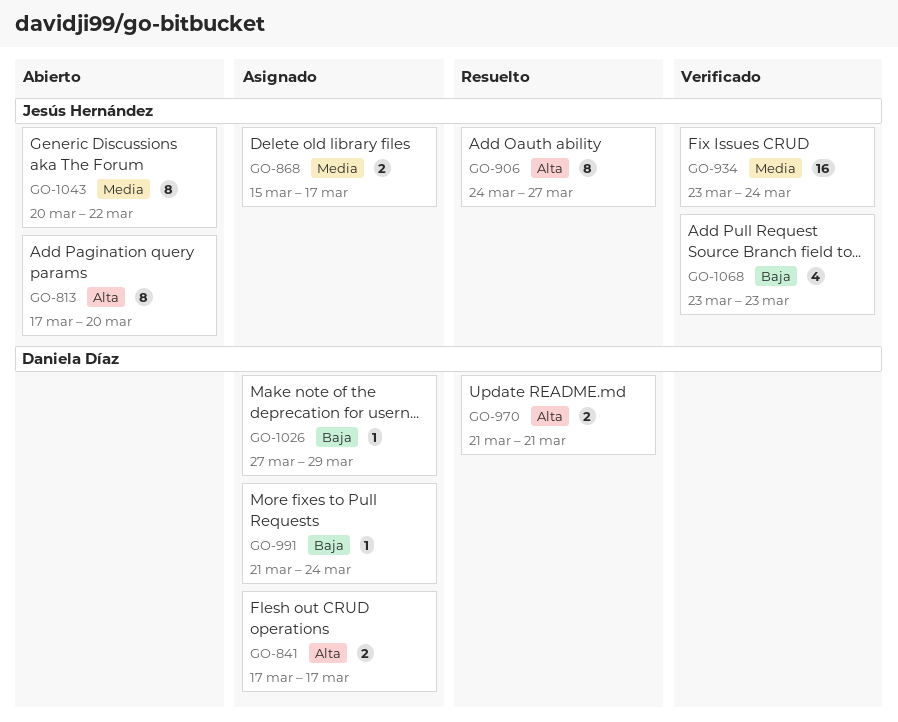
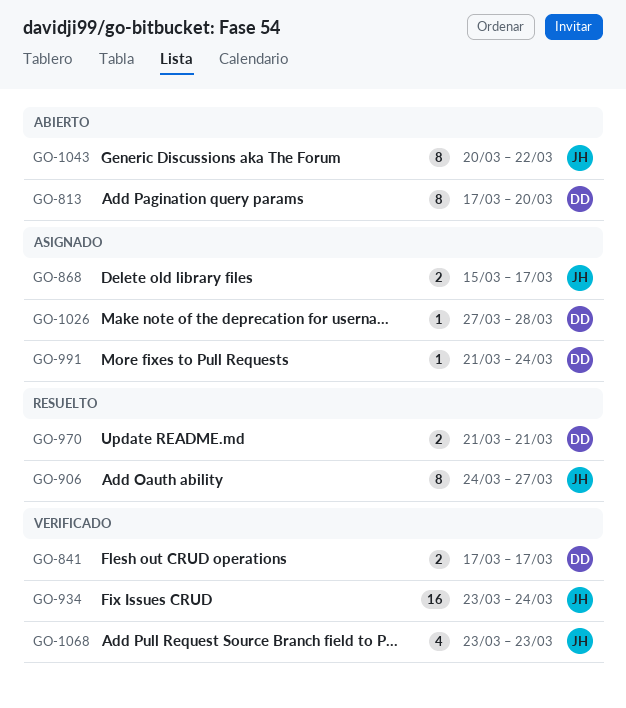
GO-813, owner: Jesús Hernández -> Daniela Díaz
GO-841, status: Asignado -> Verificado
GO-1026, due: Mar 29 -> Mar 28

